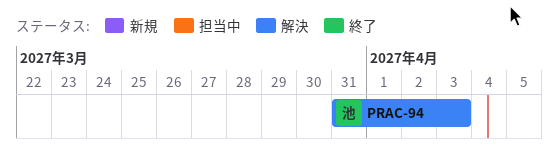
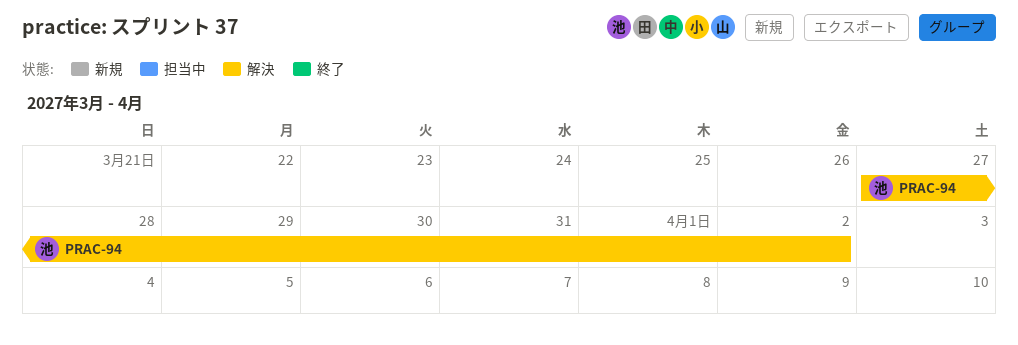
PRAC-94, start: Mar 31 -> Mar 27
PRAC-94, due: Apr 3 -> Apr 2

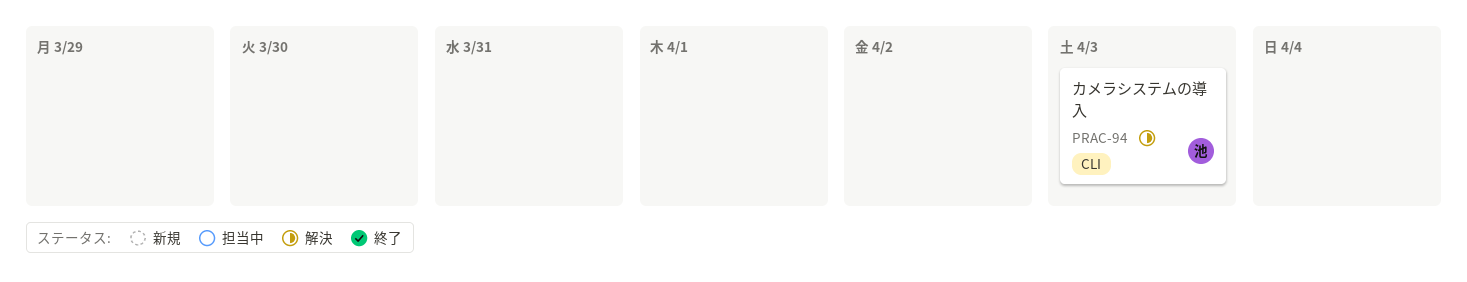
PRAC-94, due: Apr 2 -> Apr 3

